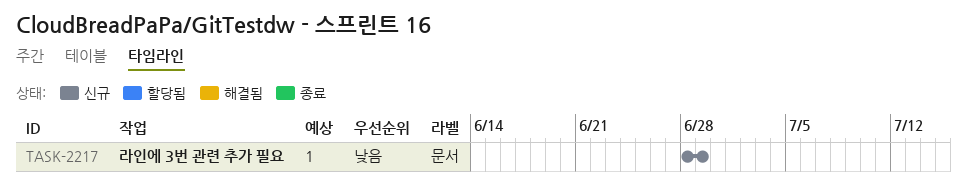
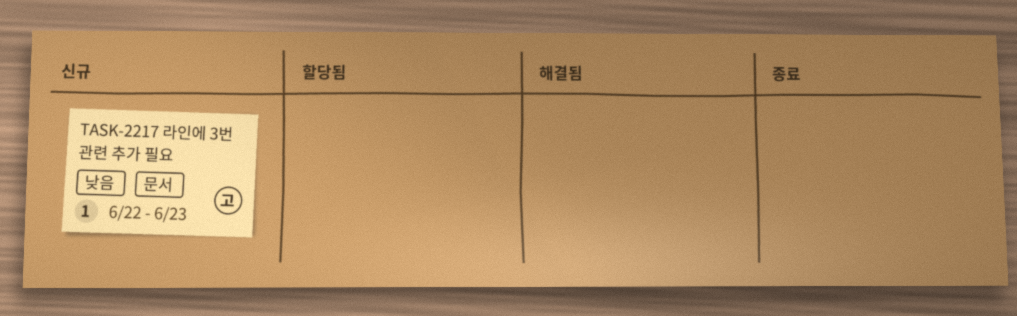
TASK-2217, start: Jun 28 -> Jun 22
TASK-2217, due: Jun 29 -> Jun 23

